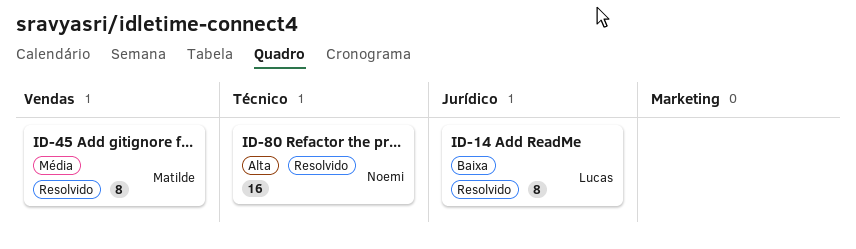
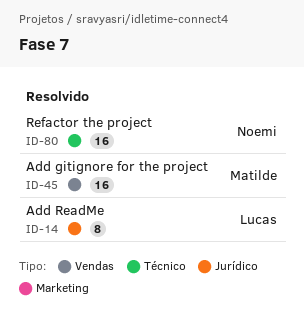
ID-45, estimate: 8 -> 16

